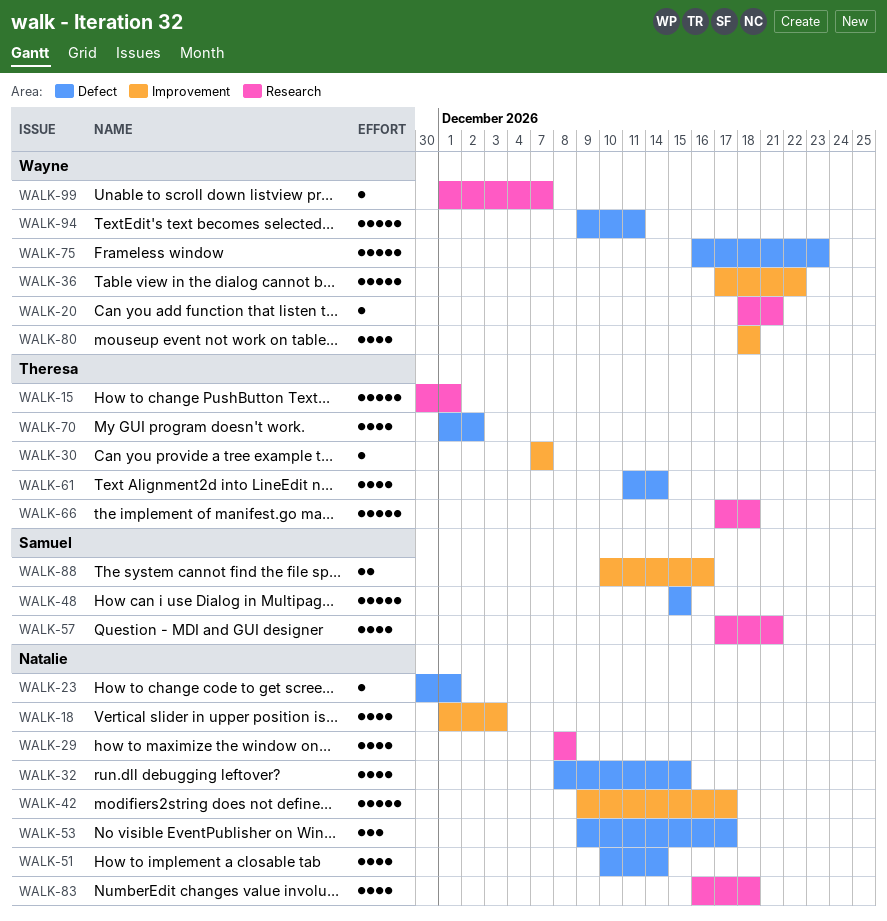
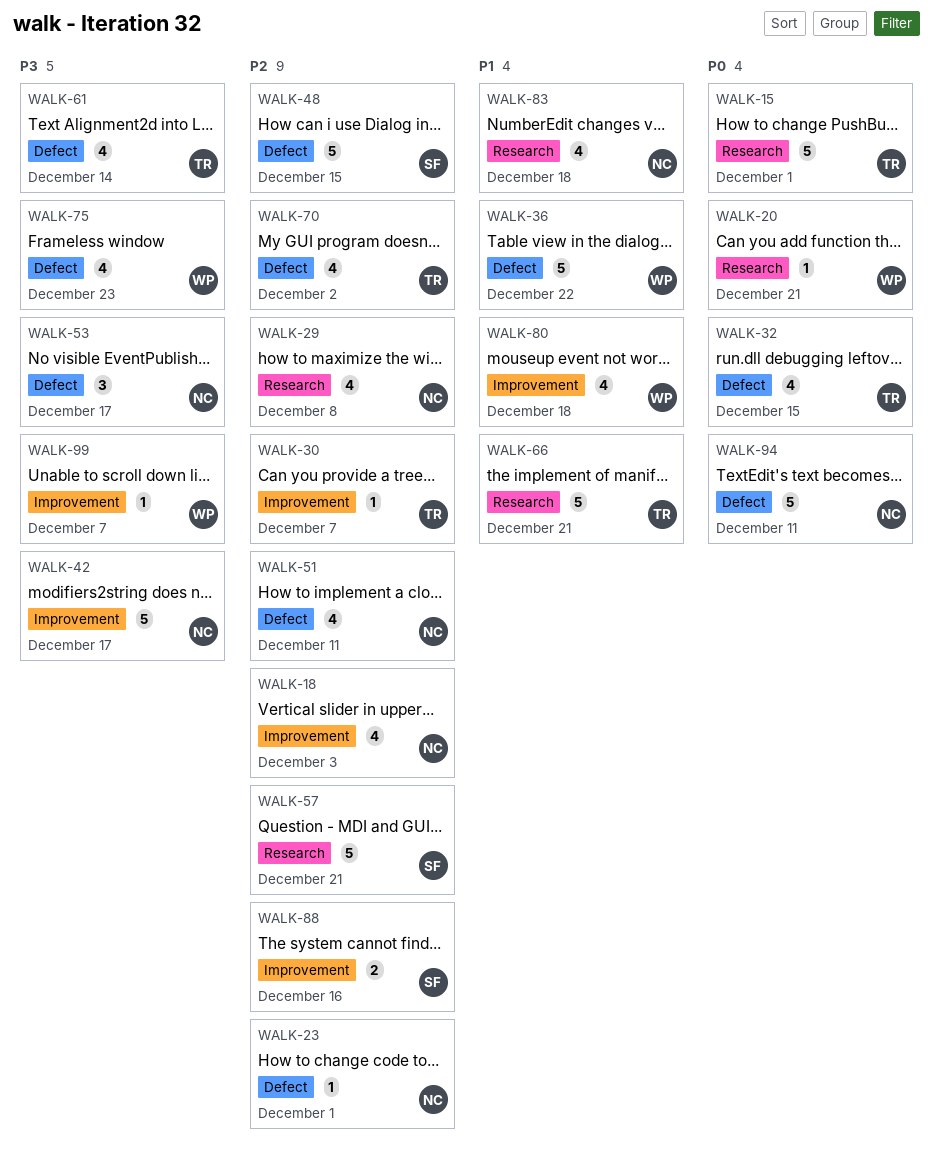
WALK-32, owner: Natalie -> Theresa
WALK-36, label: Improvement -> Defect
WALK-51, due: Dec 14 -> Dec 11
WALK-57, estimate: 4 -> 5
WALK-66, due: Dec 18 -> Dec 21
WALK-75, estimate: 5 -> 4
WALK-94, owner: Wayne -> Natalie
WALK-99, label: Research -> Improvement

